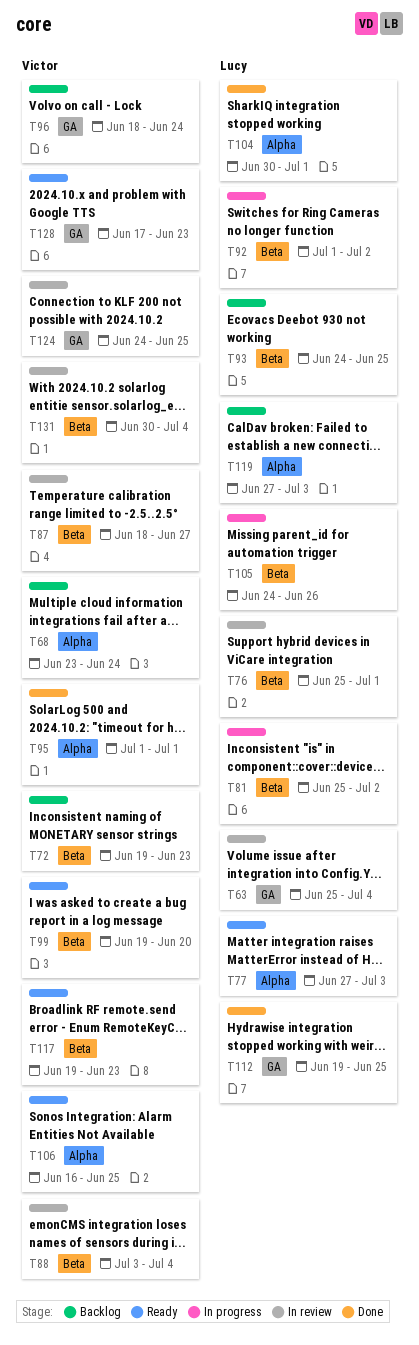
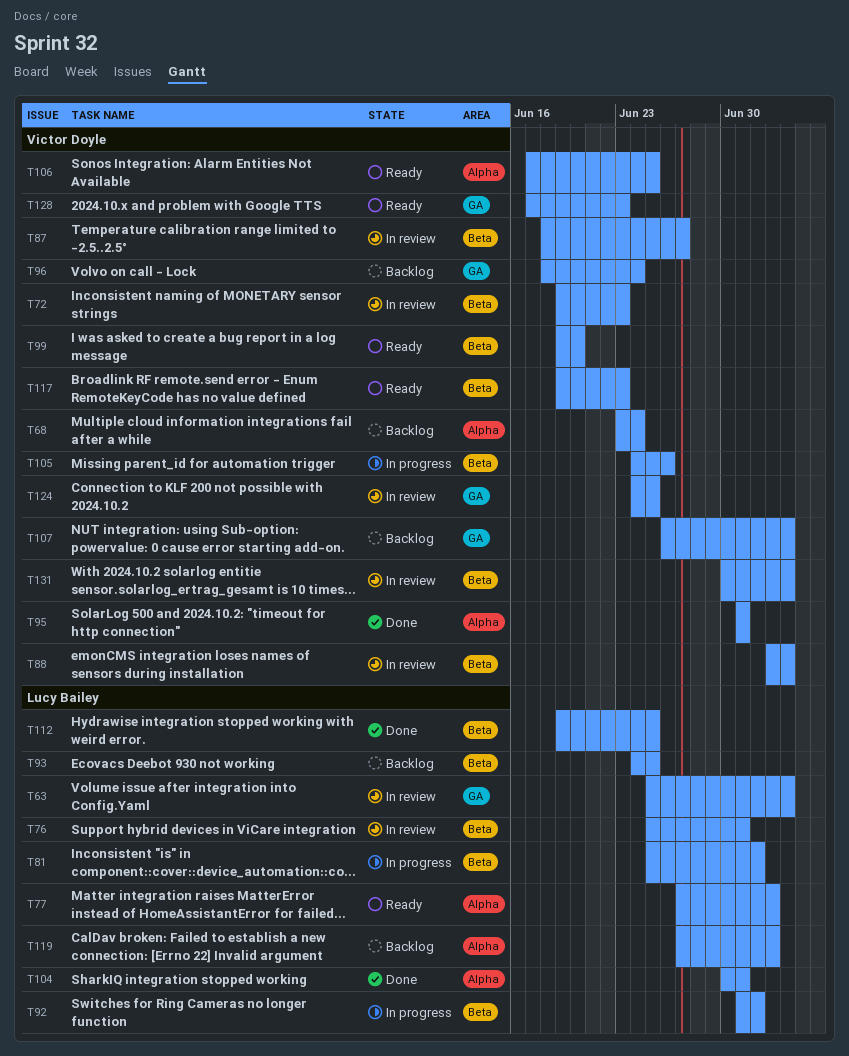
T72, status: Backlog -> In review
T105, owner: Lucy Bailey -> Victor Doyle
T106, start: Jun 16 -> Jun 17
T107: none -> present
T112, label: GA -> Beta

